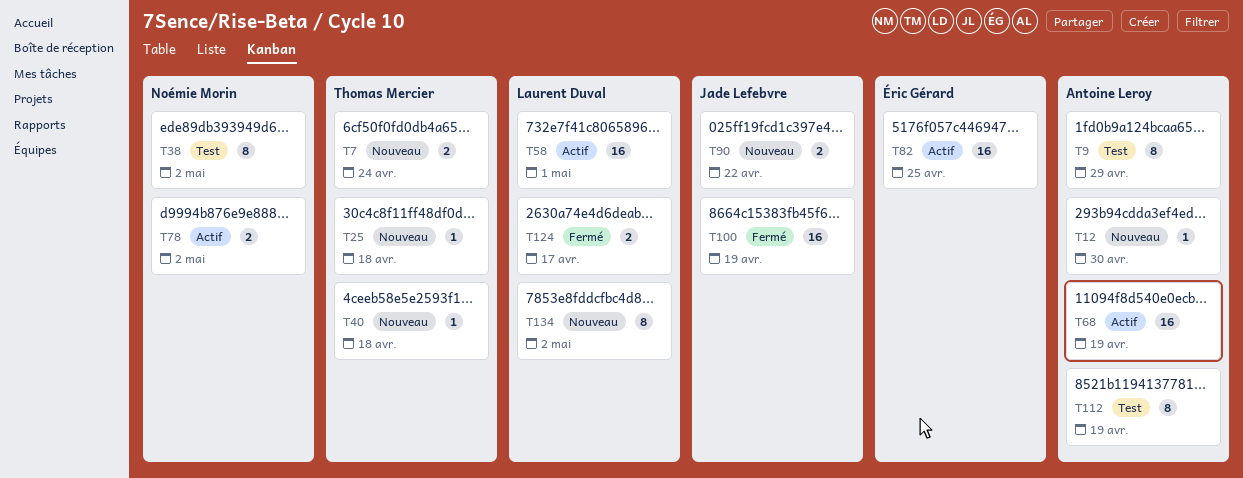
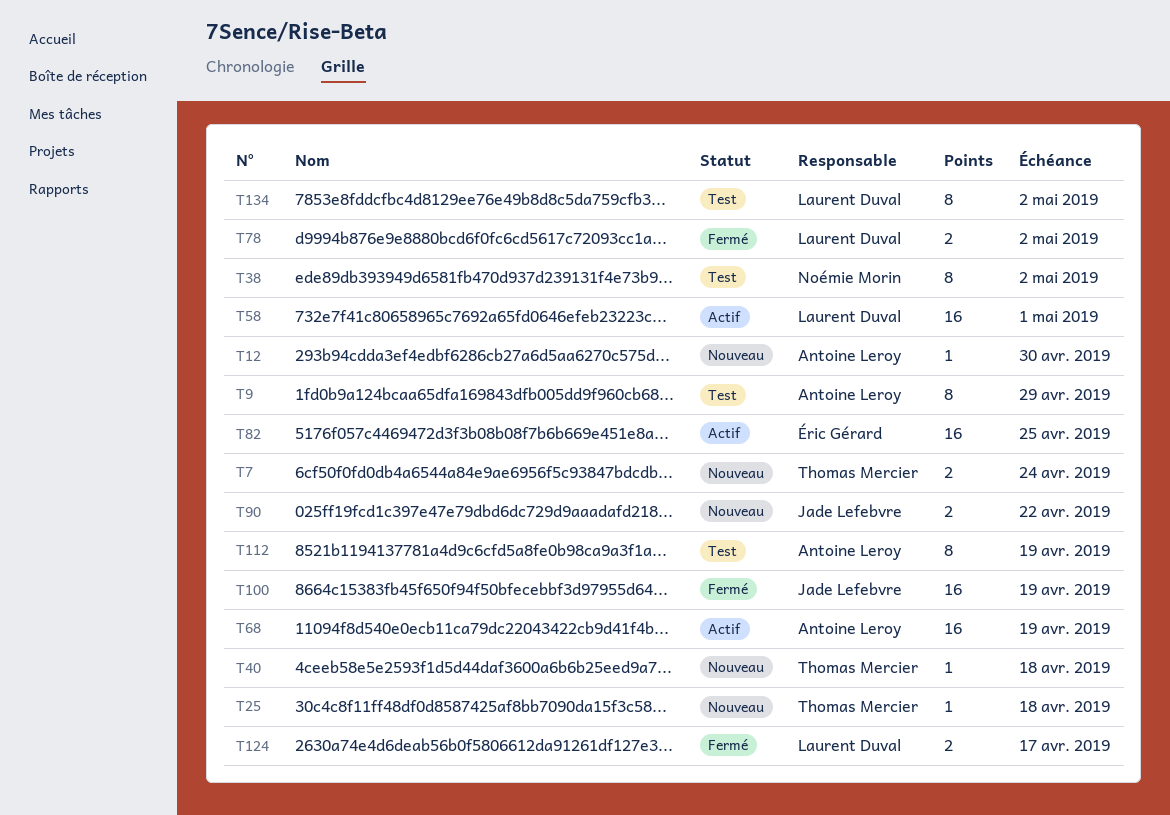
T78, status: Actif -> Fermé
T78, owner: Noémie Morin -> Laurent Duval
T134, status: Nouveau -> Test

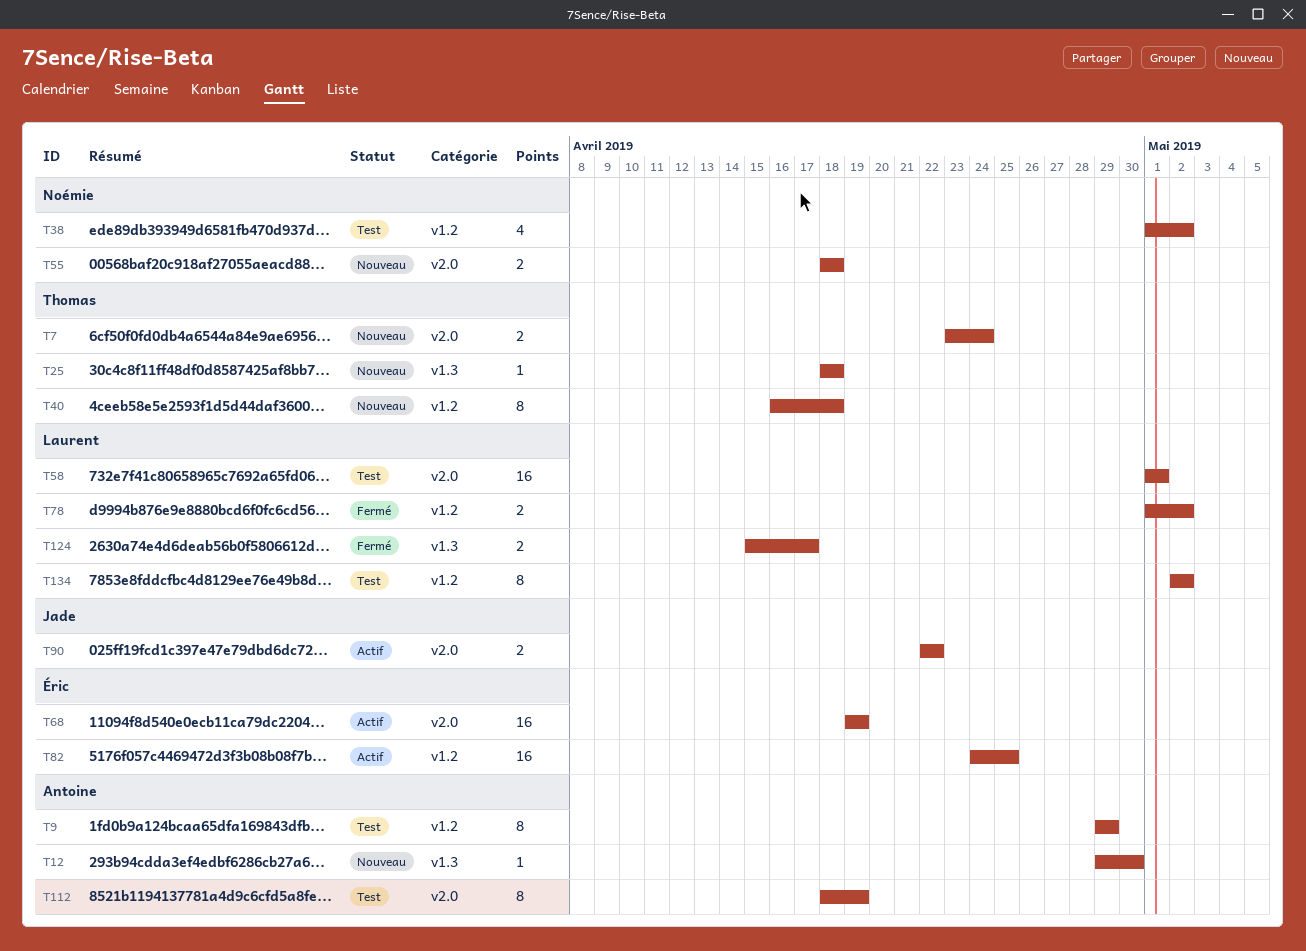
T38, estimate: 8 -> 4
T40, estimate: 1 -> 8
T55: none -> present
T58, status: Actif -> Test
T68, owner: Antoine Leroy -> Éric Gérard
T90, status: Nouveau -> Actif
T100: present -> none

